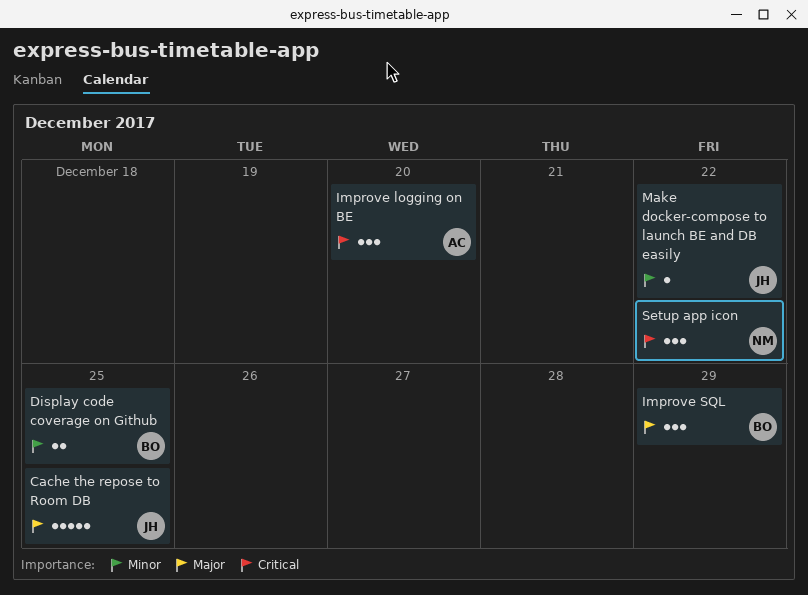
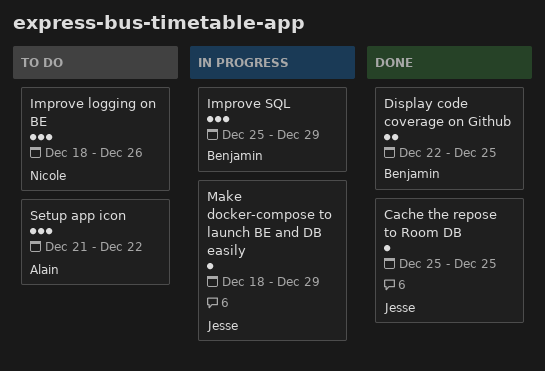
Cache the repose to Room DB, estimate: 5 -> 1
Improve logging on BE, owner: Alain -> Nicole
Improve logging on BE, due: Dec 20 -> Dec 26
Make docker-compose to launch BE and DB easily, due: Dec 22 -> Dec 29
Setup app icon, owner: Nicole -> Alain

